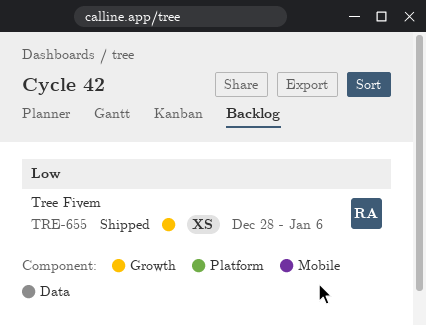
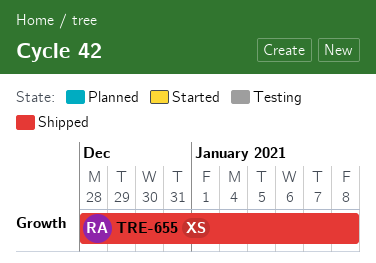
TRE-655, due: Jan 6 -> Jan 8

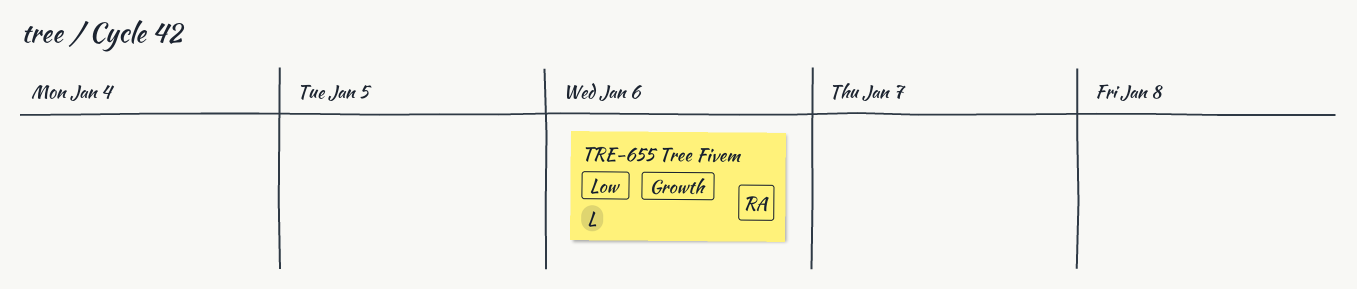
TRE-655, estimate: XS -> L
TRE-655, due: Jan 8 -> Jan 6

